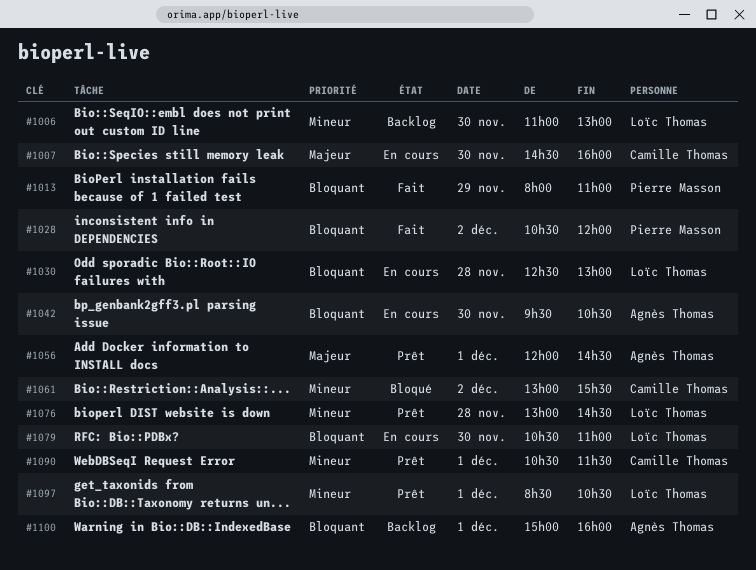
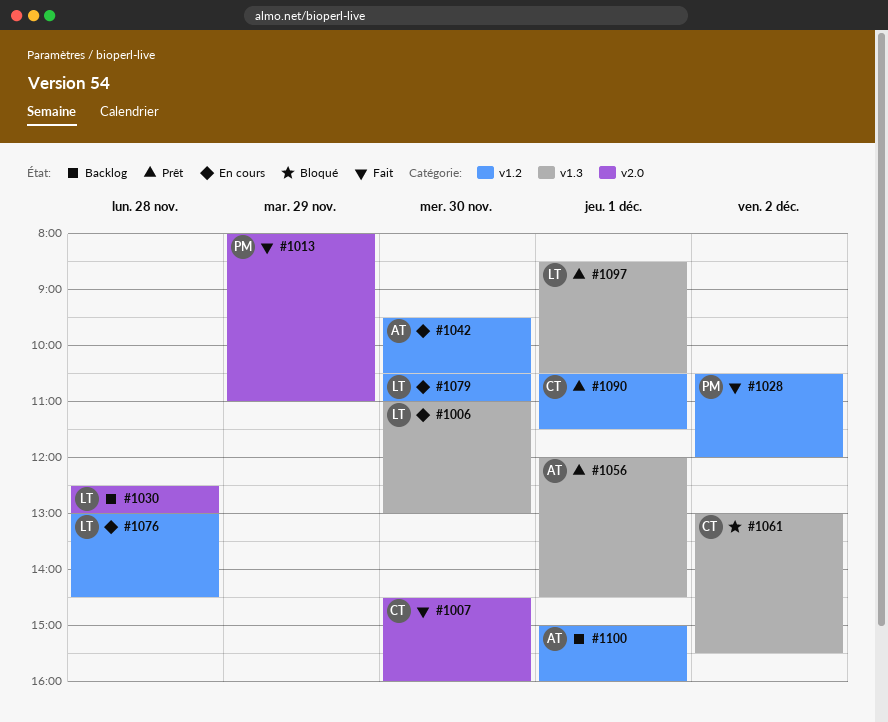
#1006, status: Backlog -> En cours
#1007, status: En cours -> Fait
#1030, status: En cours -> Backlog
#1076, status: Prêt -> En cours

